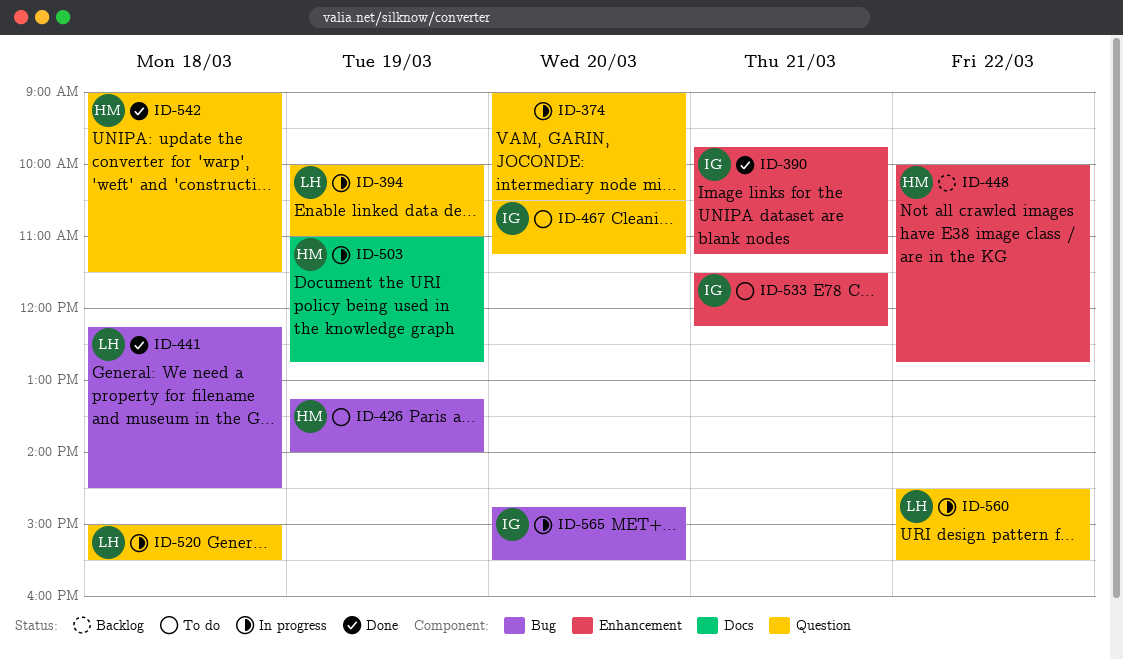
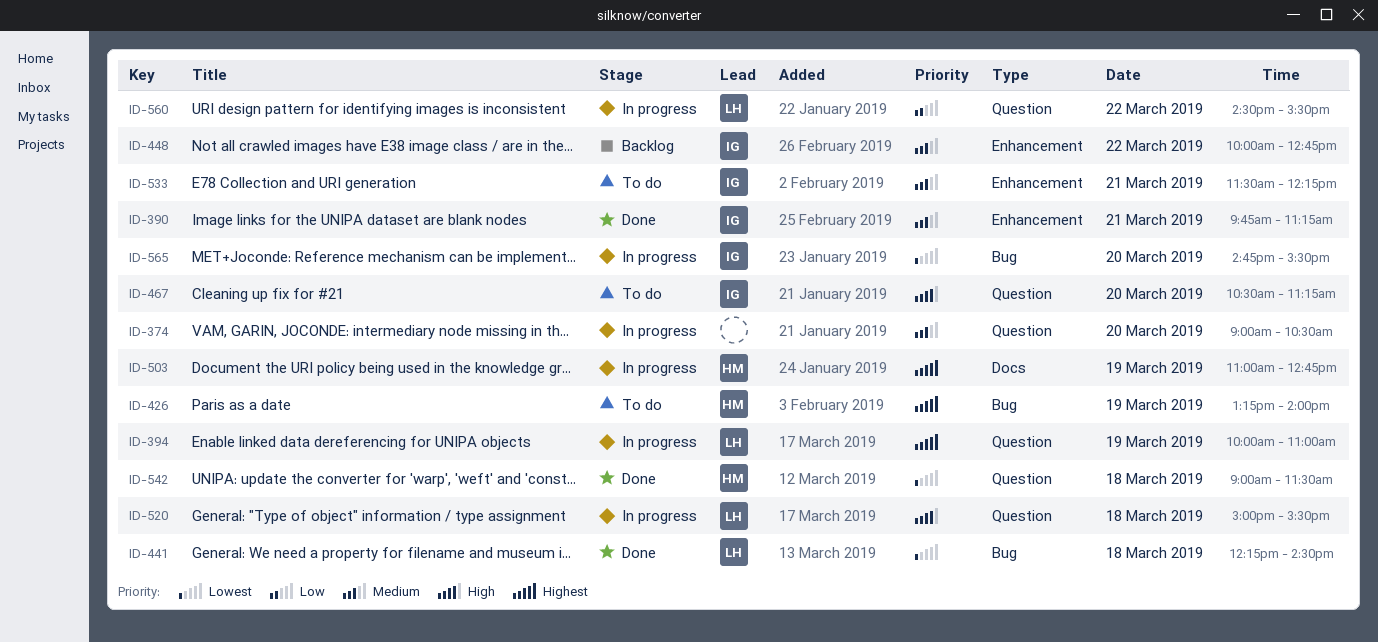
ID-448, owner: HM -> IG

